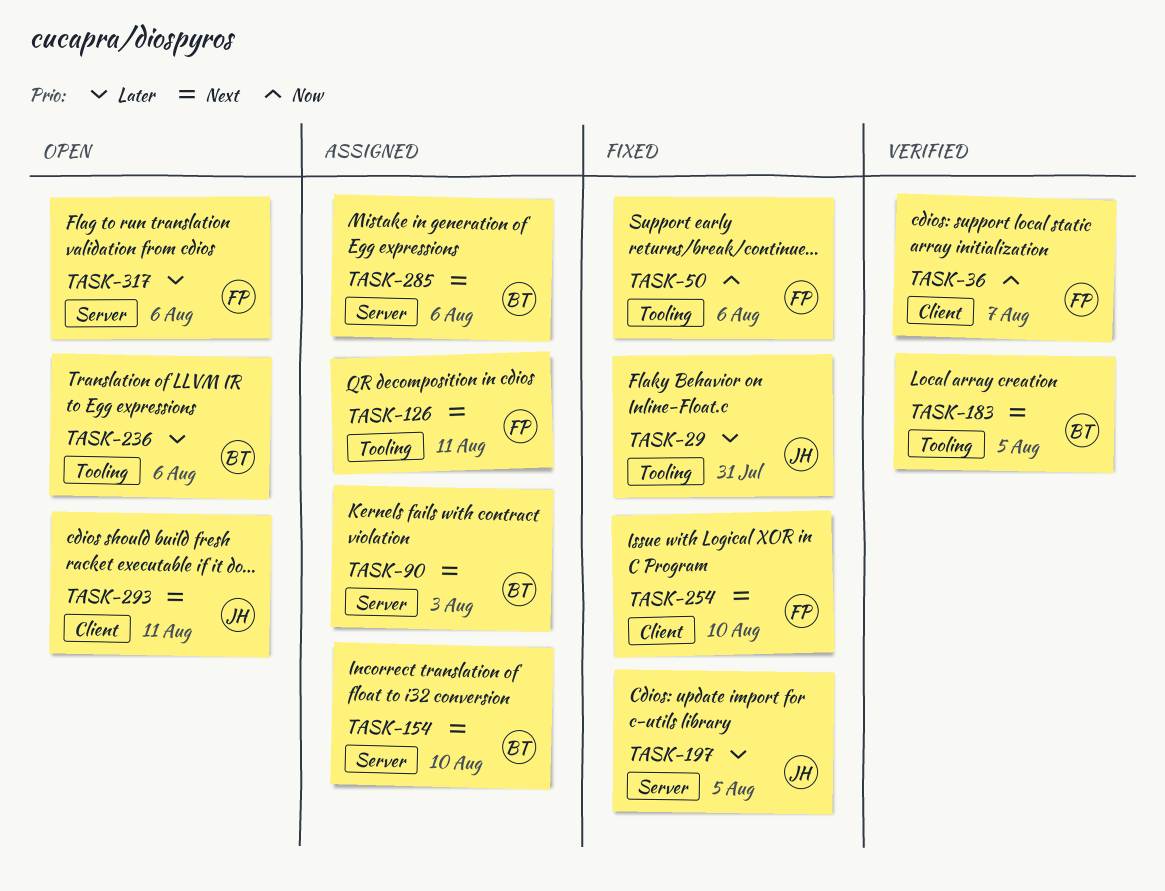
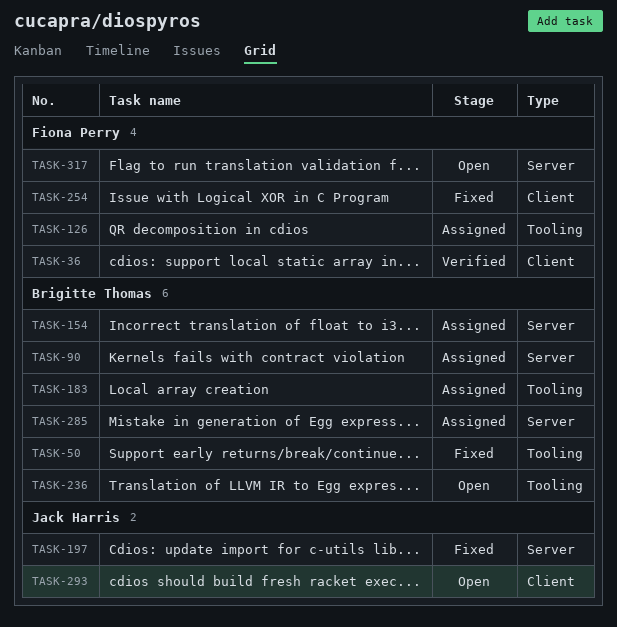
TASK-29: present -> none
TASK-50, owner: Fiona Perry -> Brigitte Thomas
TASK-183, status: Verified -> Assigned

